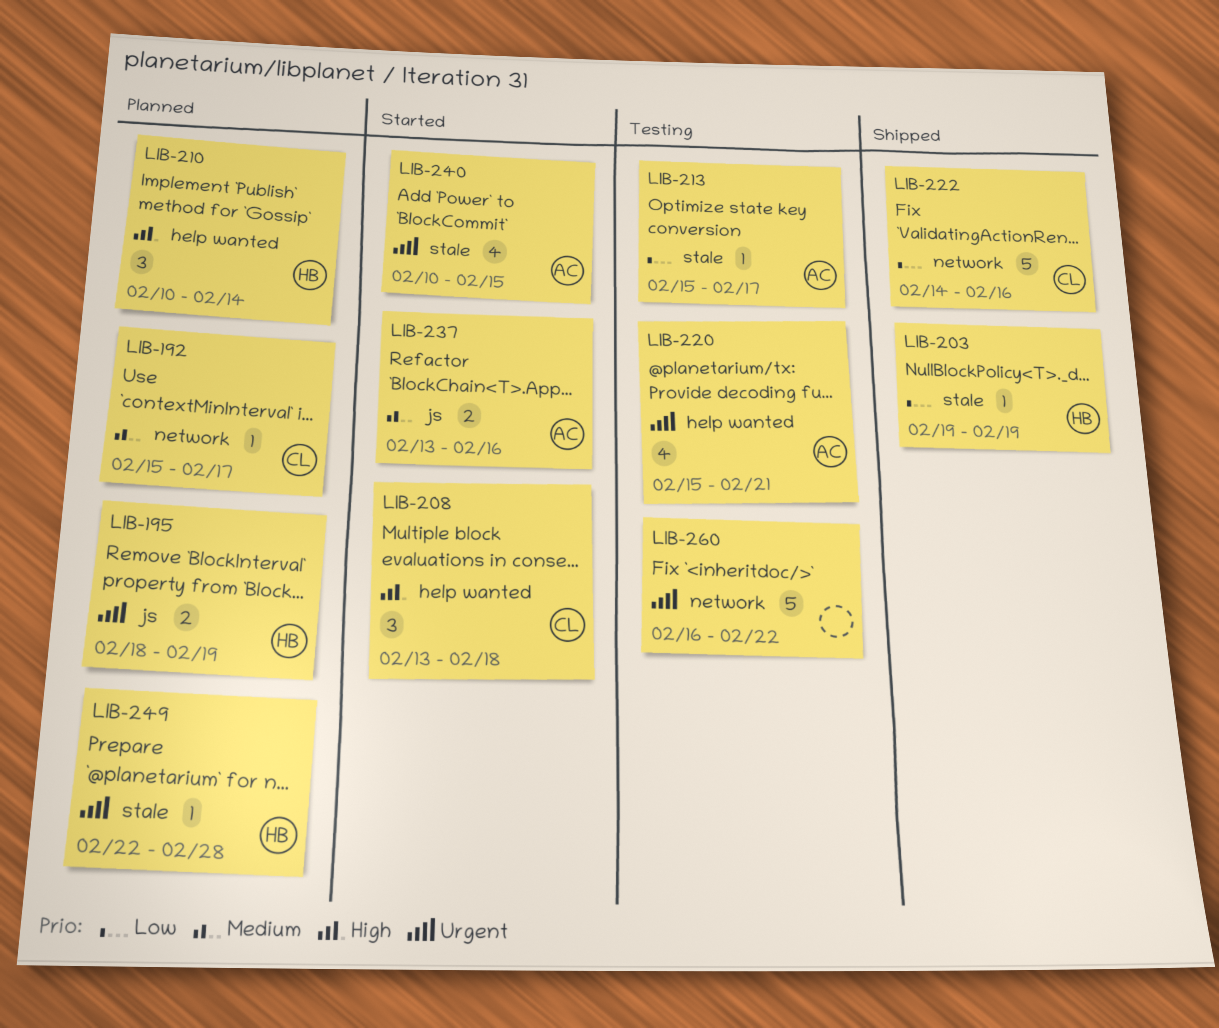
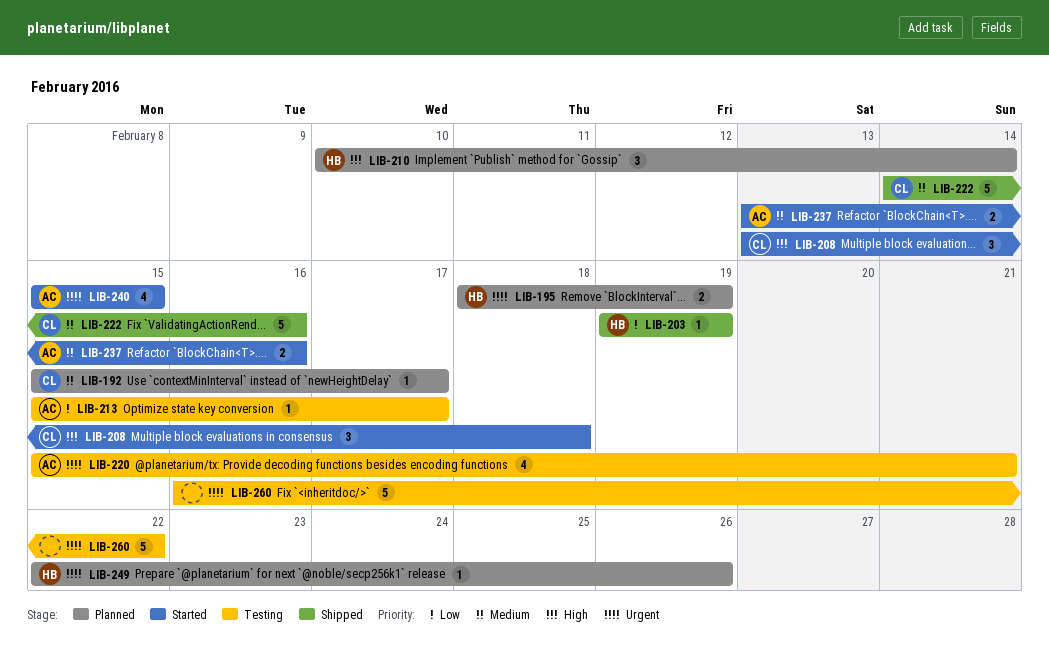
LIB-222, priority: Low -> Medium
LIB-240, start: Feb 10 -> Feb 15
LIB-249, due: Feb 28 -> Feb 26

